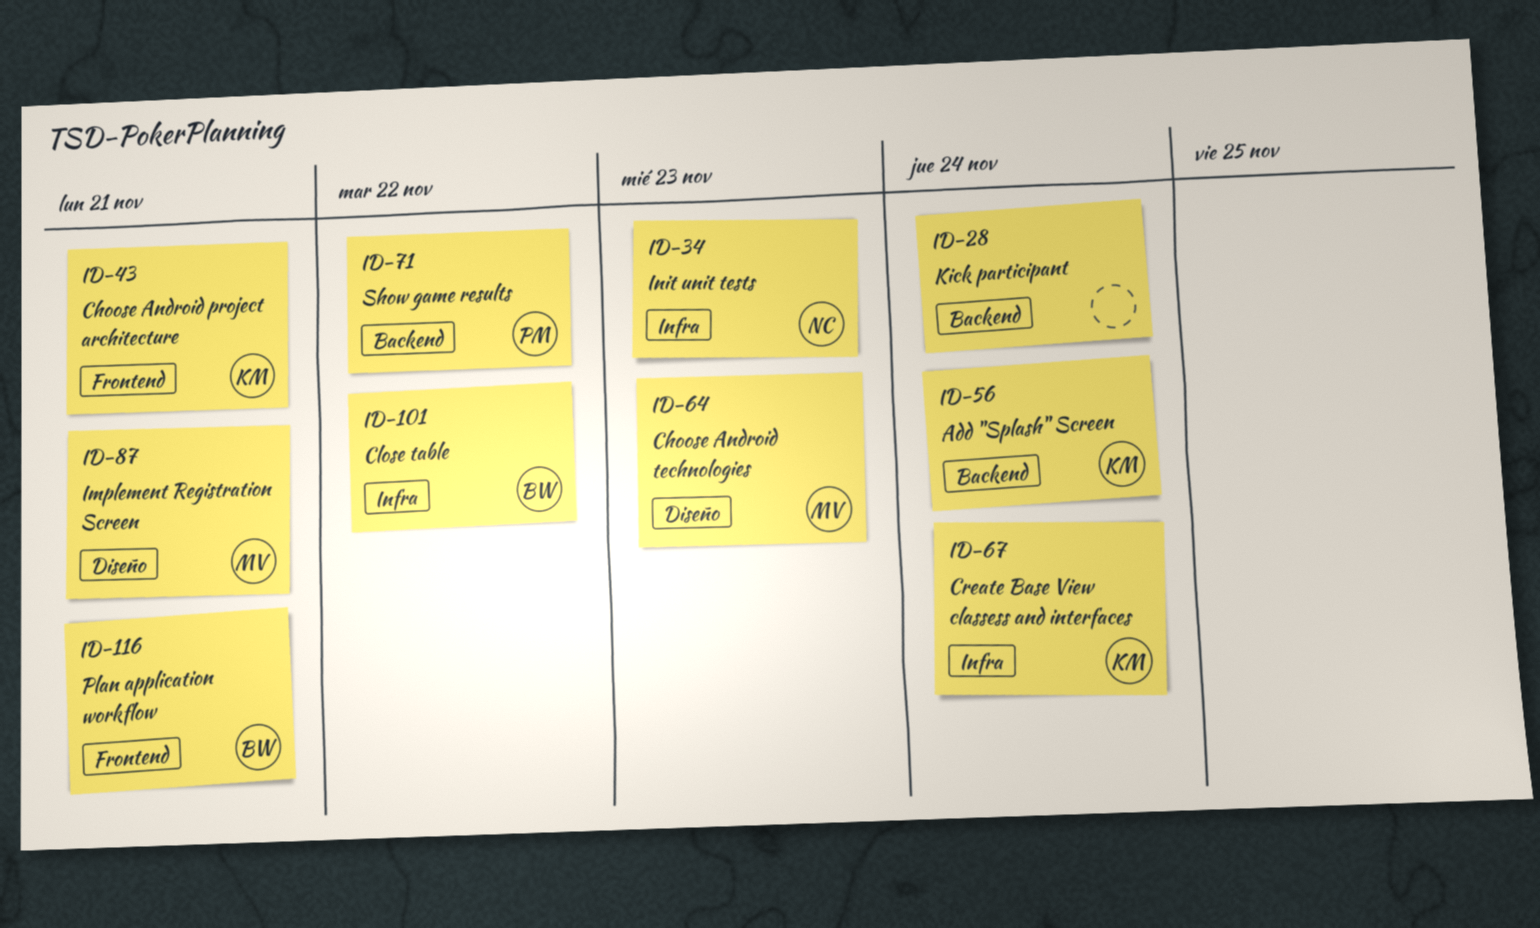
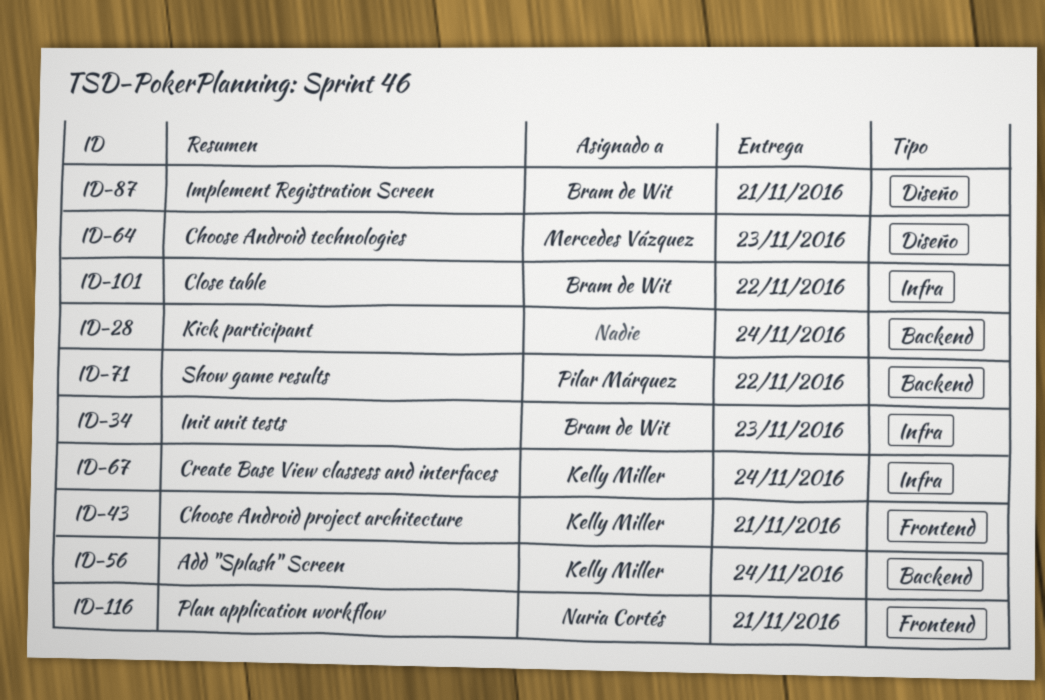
ID-34, owner: Nuria Cortés -> Bram de Wit
ID-87, owner: Mercedes Vázquez -> Bram de Wit
ID-116, owner: Bram de Wit -> Nuria Cortés

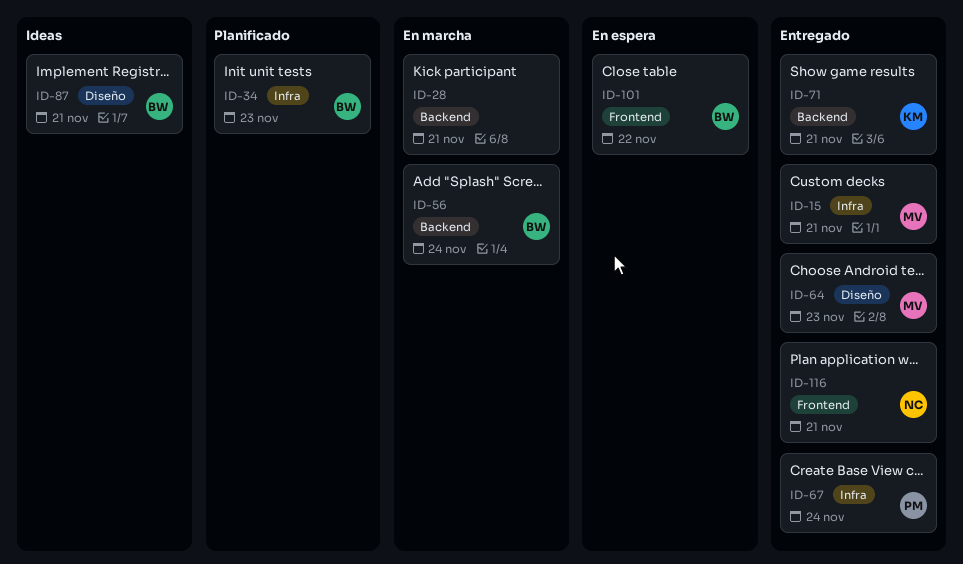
ID-15: none -> present
ID-28, due: Nov 24 -> Nov 21
ID-43: present -> none
ID-56, owner: Kelly Miller -> Bram de Wit
ID-67, owner: Kelly Miller -> Pilar Márquez
ID-71, owner: Pilar Márquez -> Kelly Miller
ID-71, due: Nov 22 -> Nov 21
ID-101, label: Infra -> Frontend

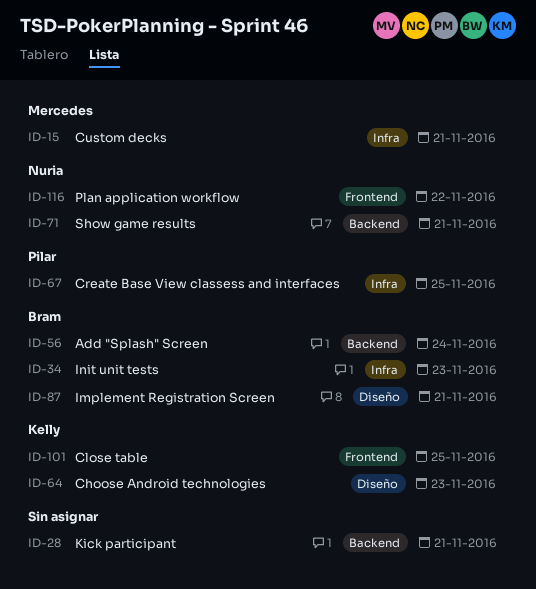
ID-64, owner: Mercedes -> Kelly
ID-67, due: Nov 24 -> Nov 25
ID-71, owner: Kelly -> Nuria
ID-101, owner: Bram -> Kelly
ID-101, due: Nov 22 -> Nov 25
ID-116, due: Nov 21 -> Nov 22

